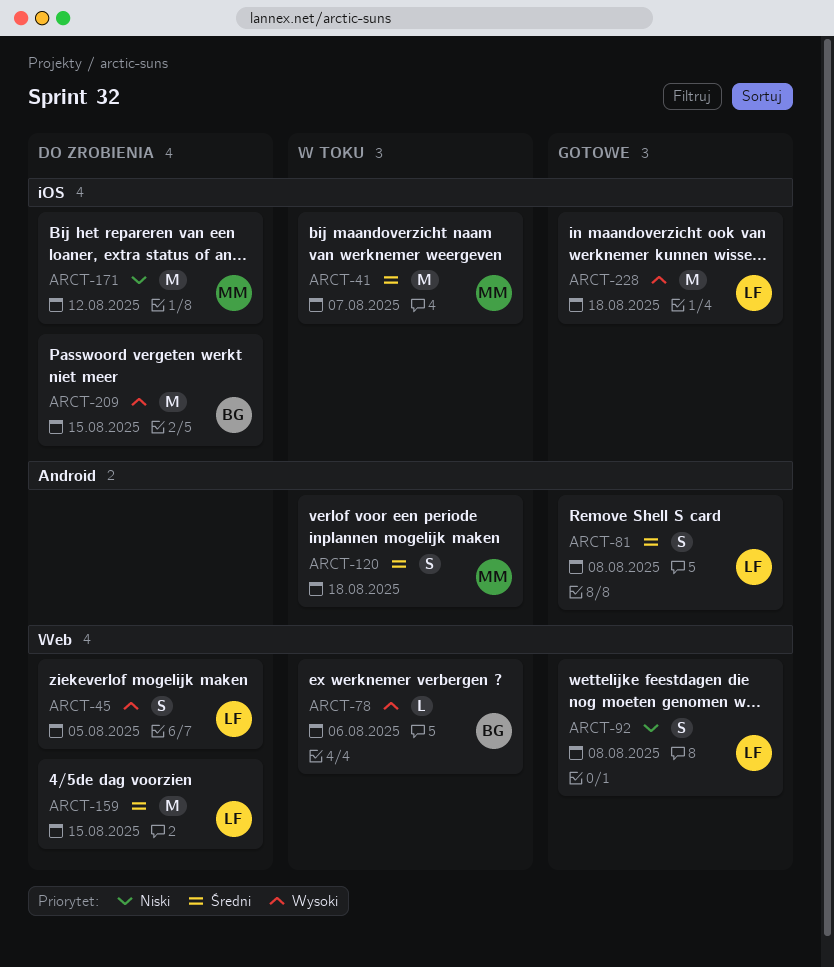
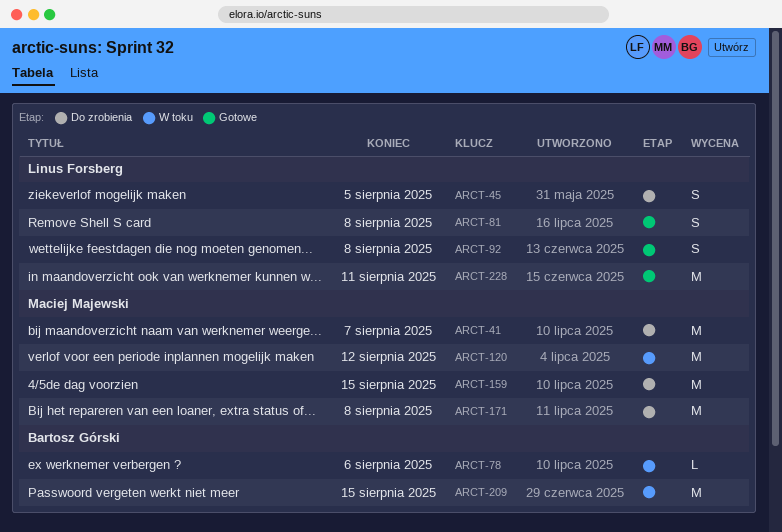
ARCT-41, status: W toku -> Do zrobienia
ARCT-120, estimate: S -> M
ARCT-120, due: Aug 18 -> Aug 12
ARCT-159, owner: Linus Forsberg -> Maciej Majewski
ARCT-171, due: Aug 12 -> Aug 8
ARCT-209, status: Do zrobienia -> W toku
ARCT-228, due: Aug 18 -> Aug 11

